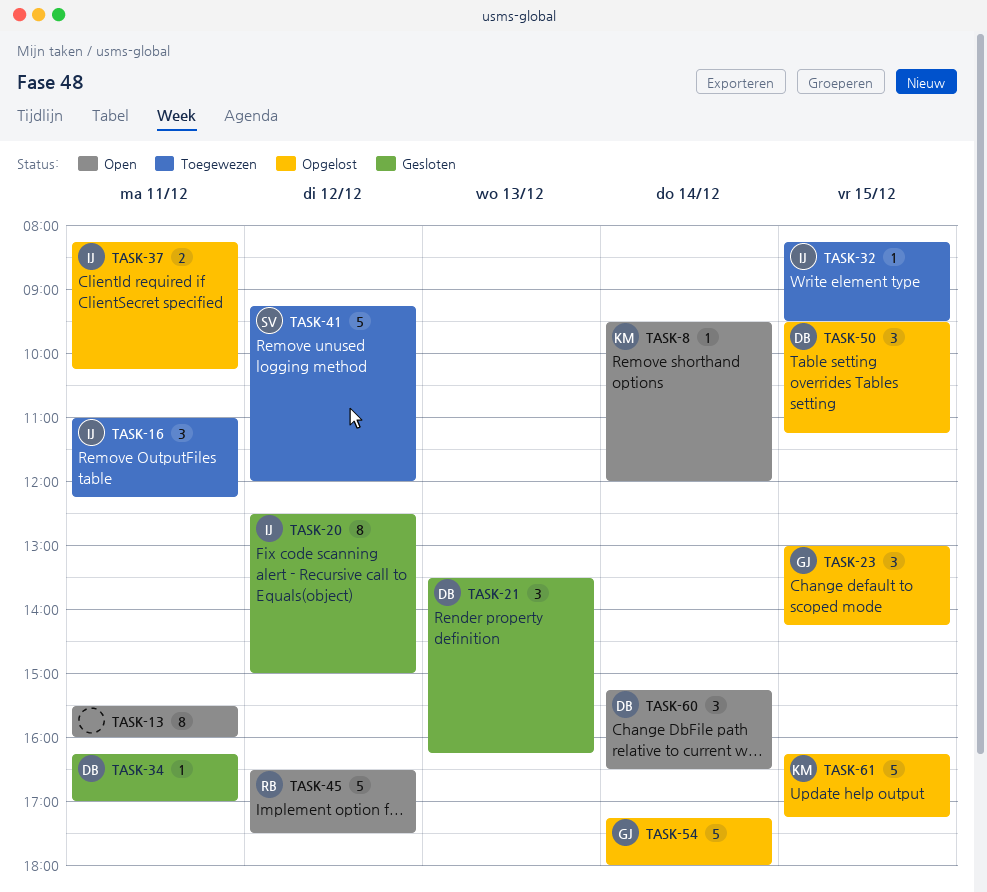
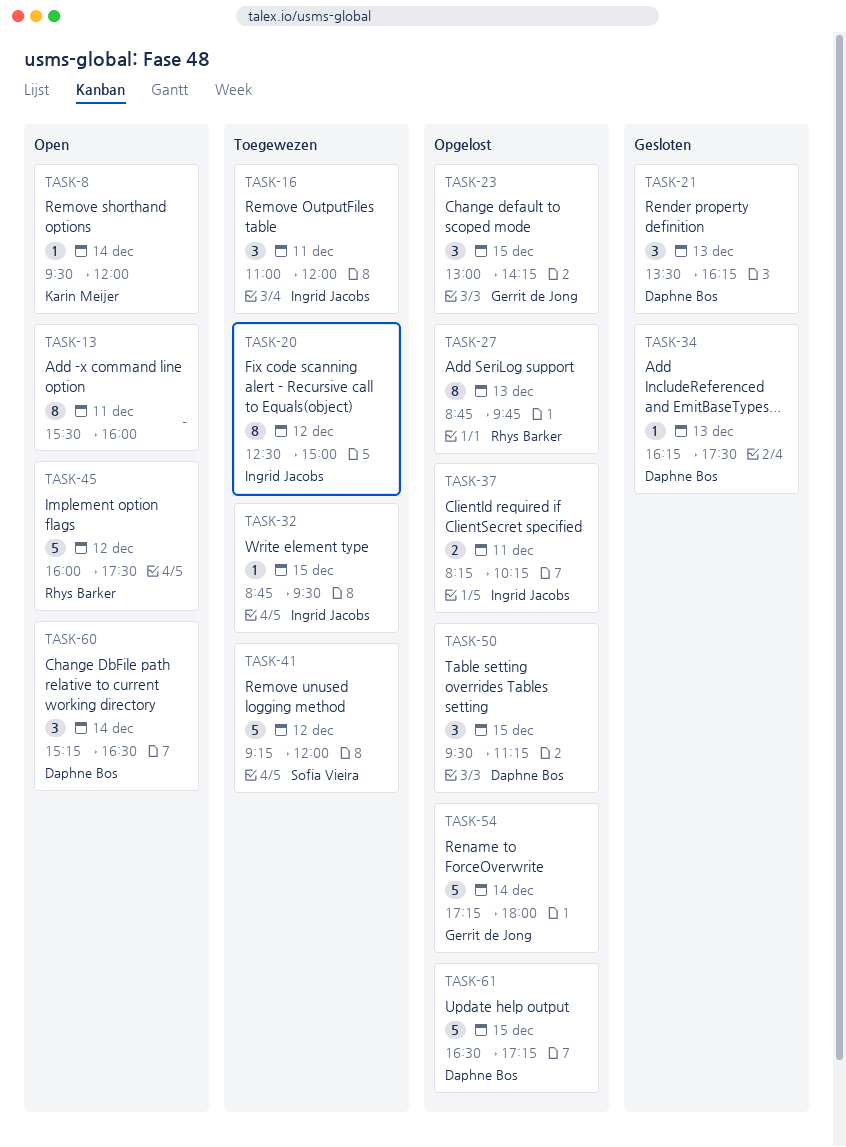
TASK-16, ends: 12:15 -> 12:00
TASK-20, status: Gesloten -> Toegewezen
TASK-27: none -> present
TASK-32, begins: 08:15 -> 08:45
TASK-34, day: Dec 11 -> Dec 13
TASK-34, ends: 17:00 -> 17:30
TASK-45, begins: 16:30 -> 16:00
TASK-61, owner: Karin Meijer -> Daphne Bos
TASK-61, begins: 16:15 -> 16:30

